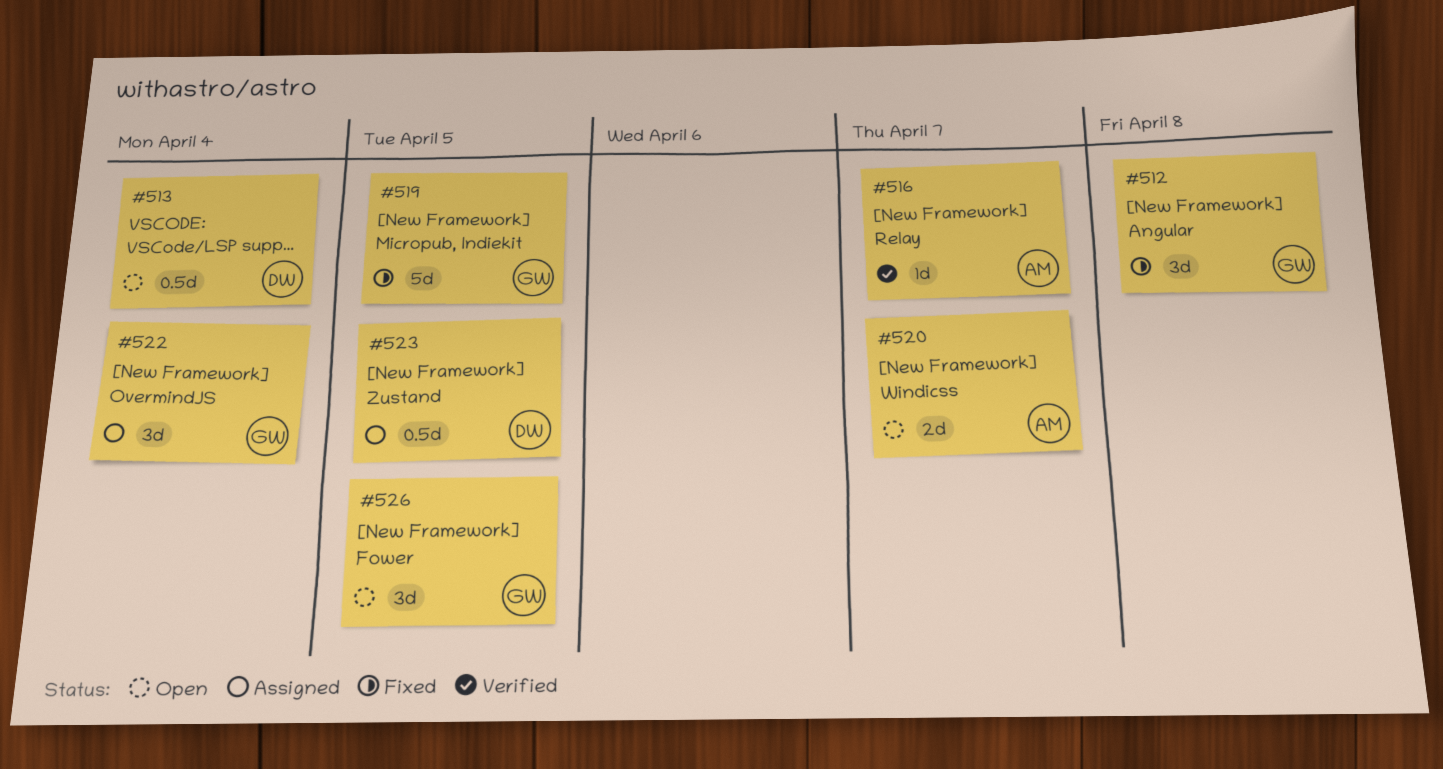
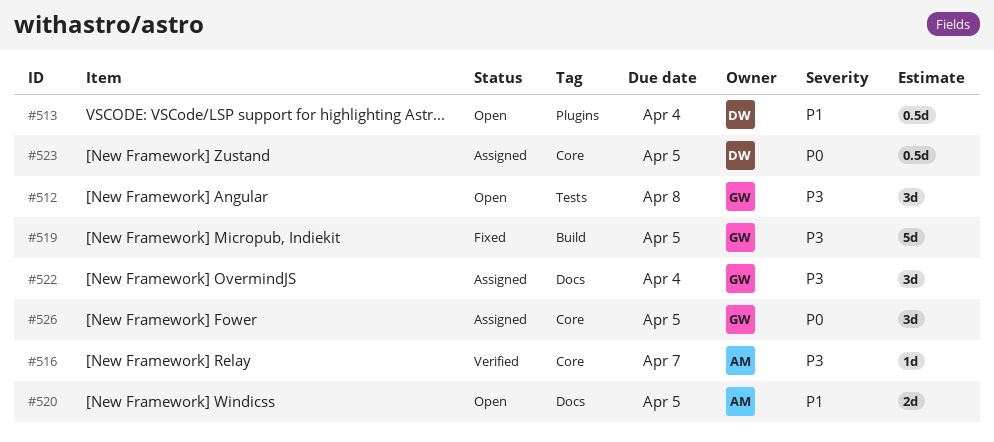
#512, status: Fixed -> Open
#520, due: Apr 7 -> Apr 5
#526, status: Open -> Assigned

